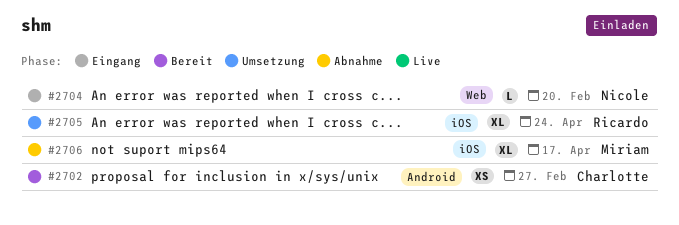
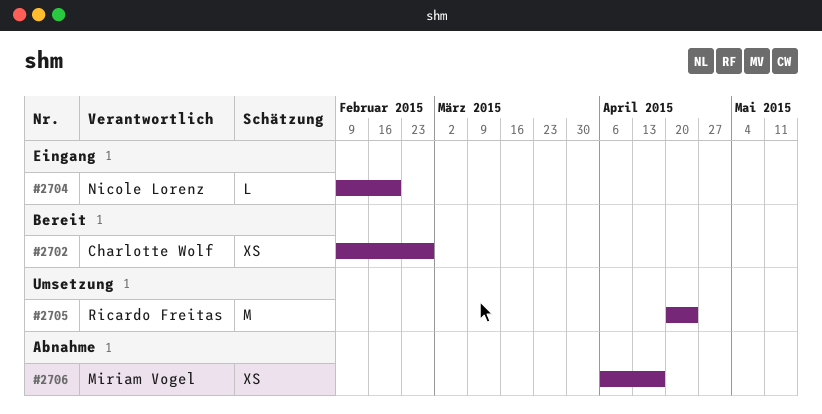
#2705, estimate: XL -> M
#2706, estimate: XL -> XS

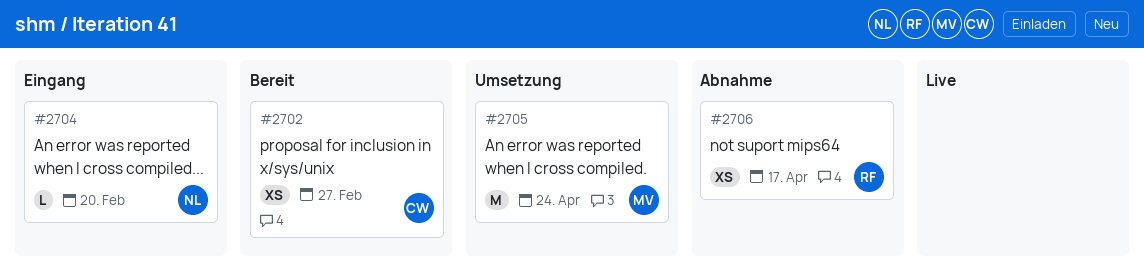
#2705, owner: Ricardo Freitas -> Miriam Vogel
#2706, owner: Miriam Vogel -> Ricardo Freitas

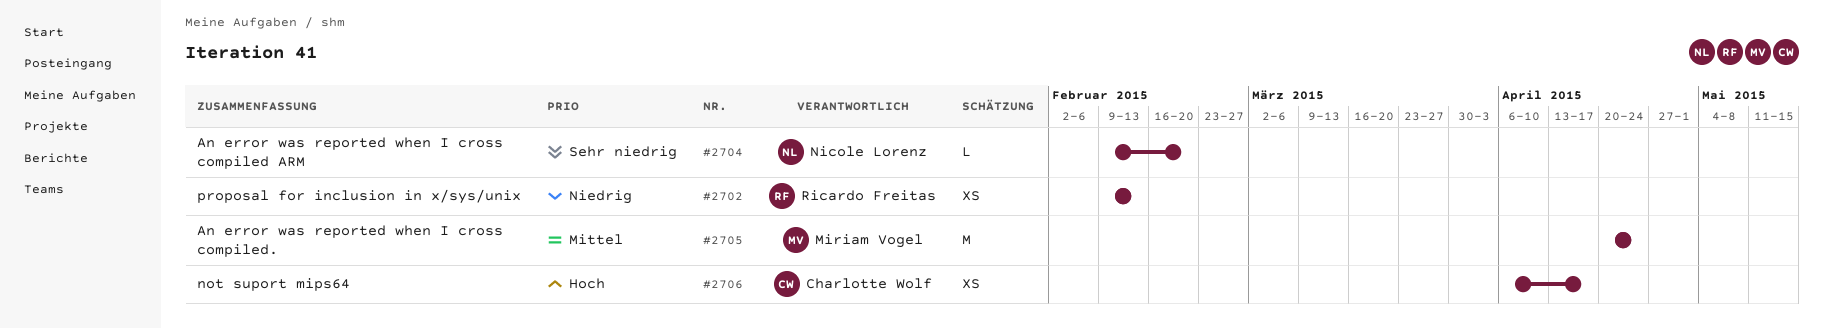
#2702, owner: Charlotte Wolf -> Ricardo Freitas
#2702, due: Feb 27 -> Feb 13
#2706, owner: Ricardo Freitas -> Charlotte Wolf

